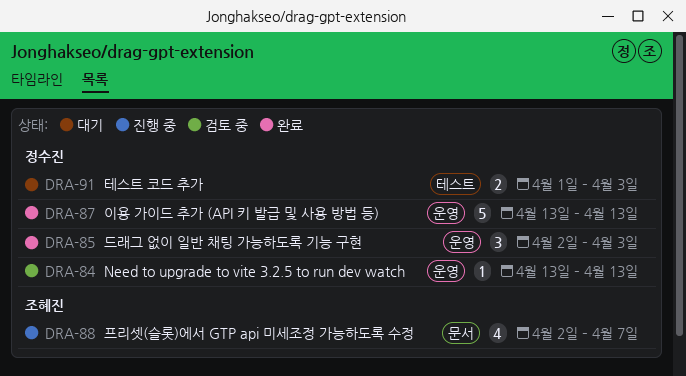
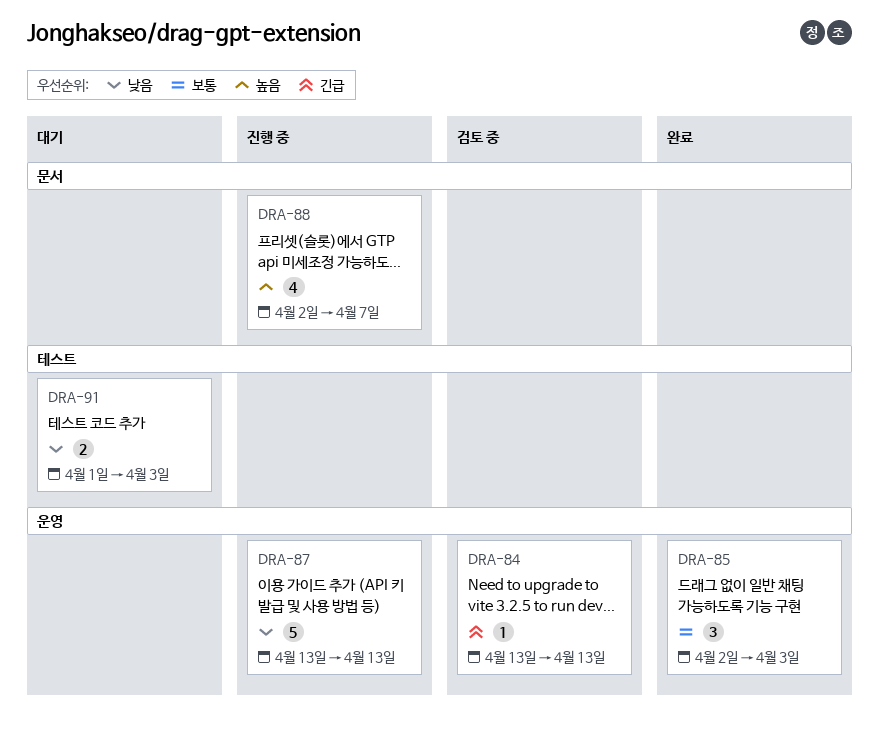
DRA-87, status: 완료 -> 진행 중

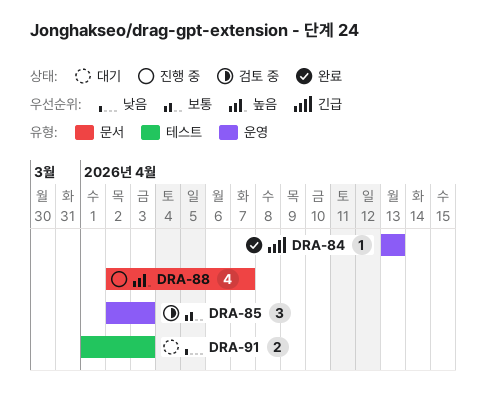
DRA-84, status: 검토 중 -> 완료
DRA-85, status: 완료 -> 검토 중
DRA-87: present -> none

